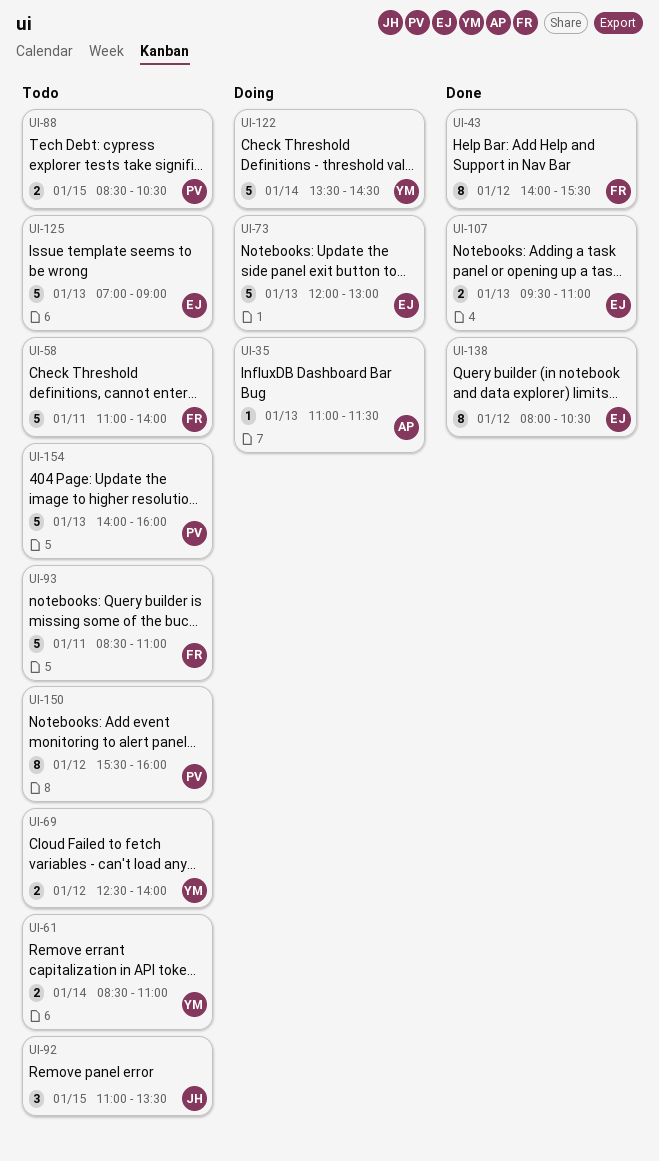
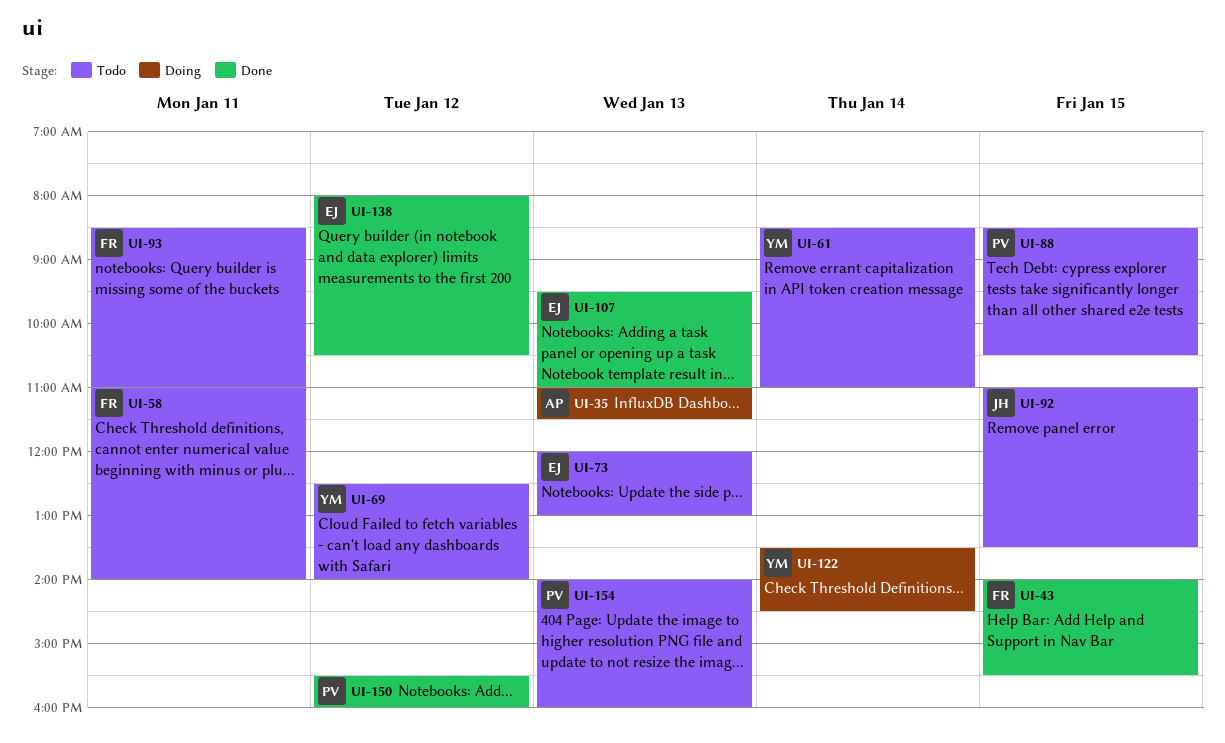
UI-43, day: Jan 12 -> Jan 15
UI-73, status: Doing -> Todo
UI-125: present -> none
UI-150, status: Todo -> Done

